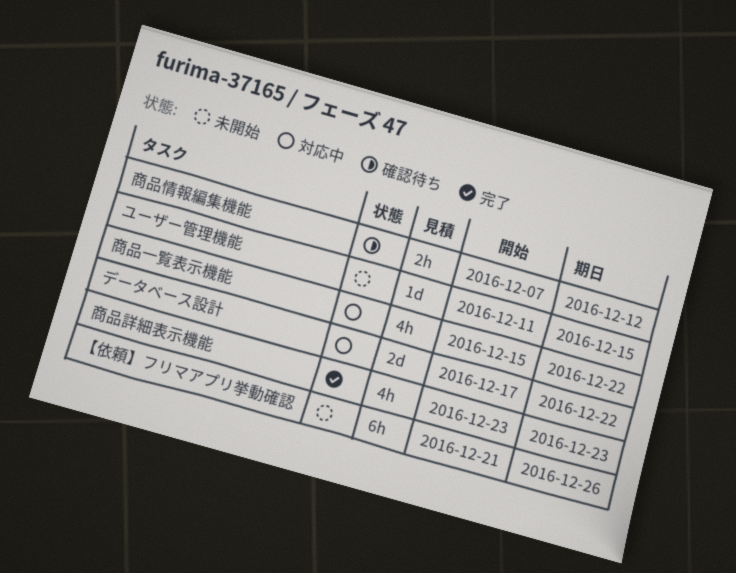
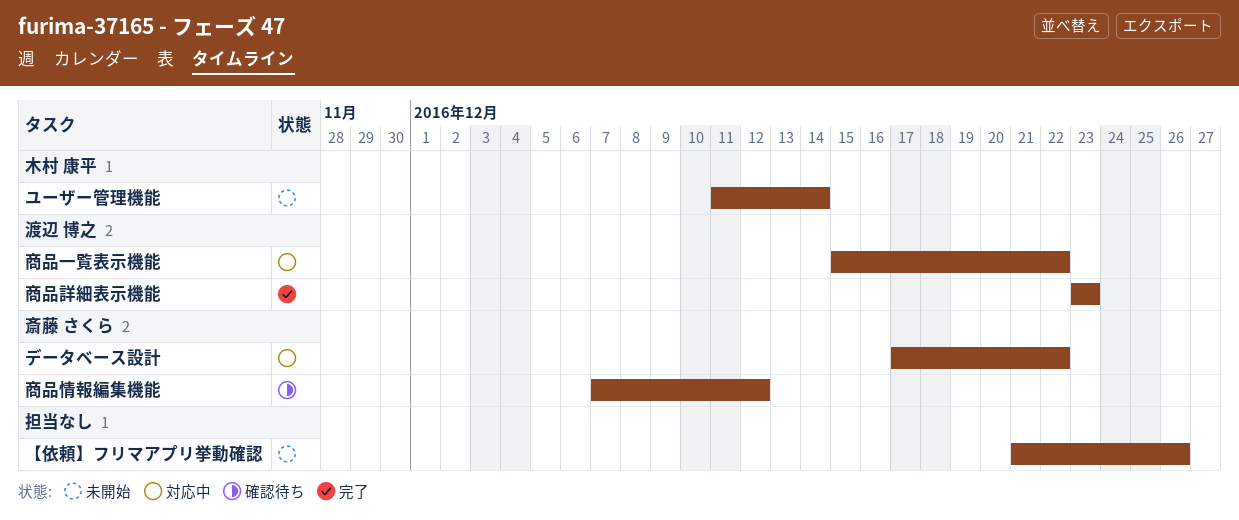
ユーザー管理機能, due: Dec 15 -> Dec 14

